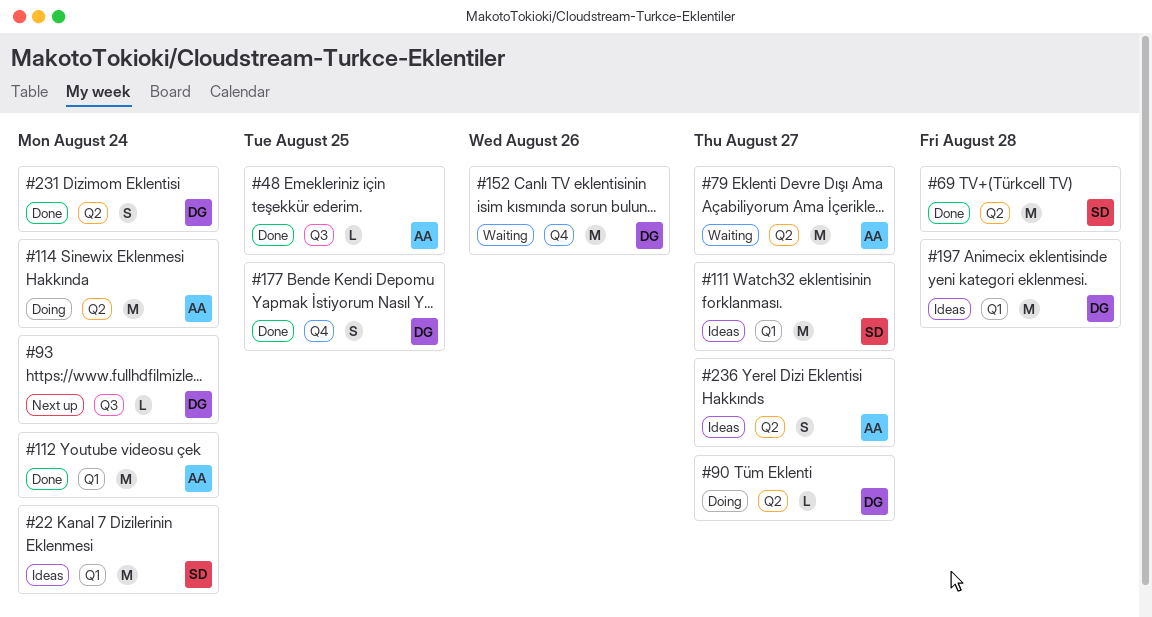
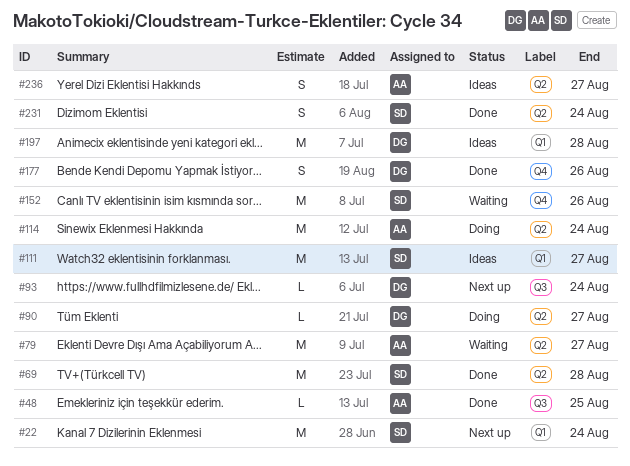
#22, status: Ideas -> Next up
#112: present -> none
#152, owner: DG -> SD
#177, due: Aug 25 -> Aug 26
#231, owner: DG -> SD

